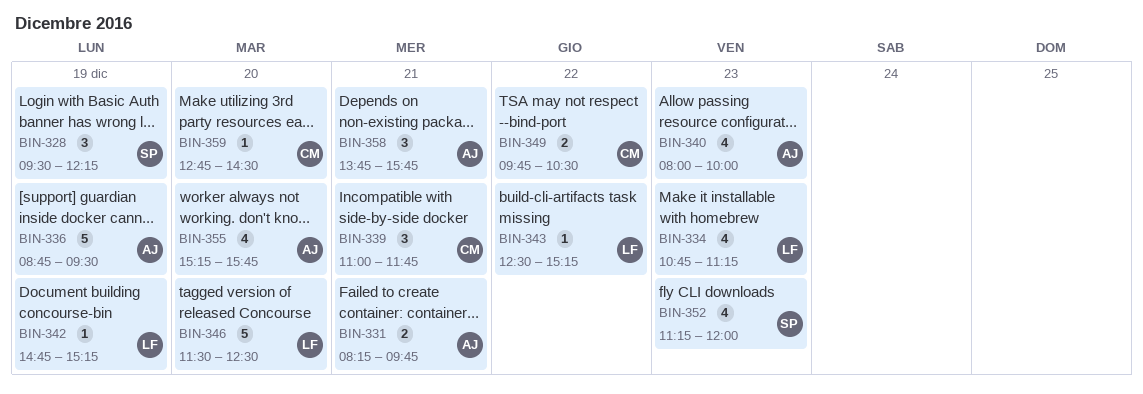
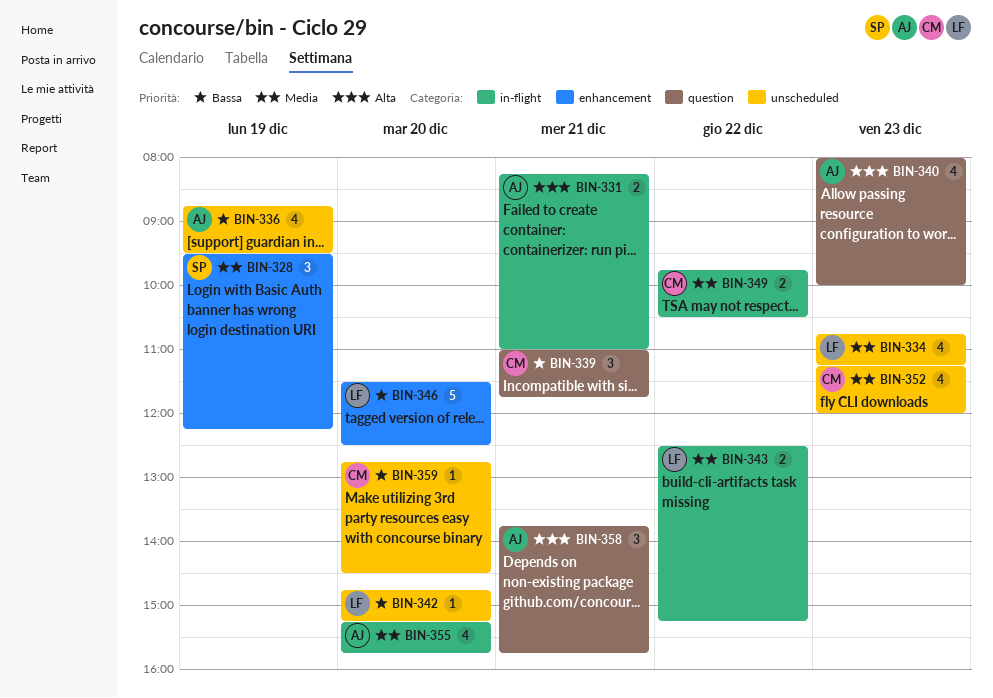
BIN-331, ends: 09:45 -> 11:00
BIN-336, estimate: 5 -> 4
BIN-342, day: Dec 19 -> Dec 20
BIN-343, estimate: 1 -> 2
BIN-352, owner: SP -> CM

